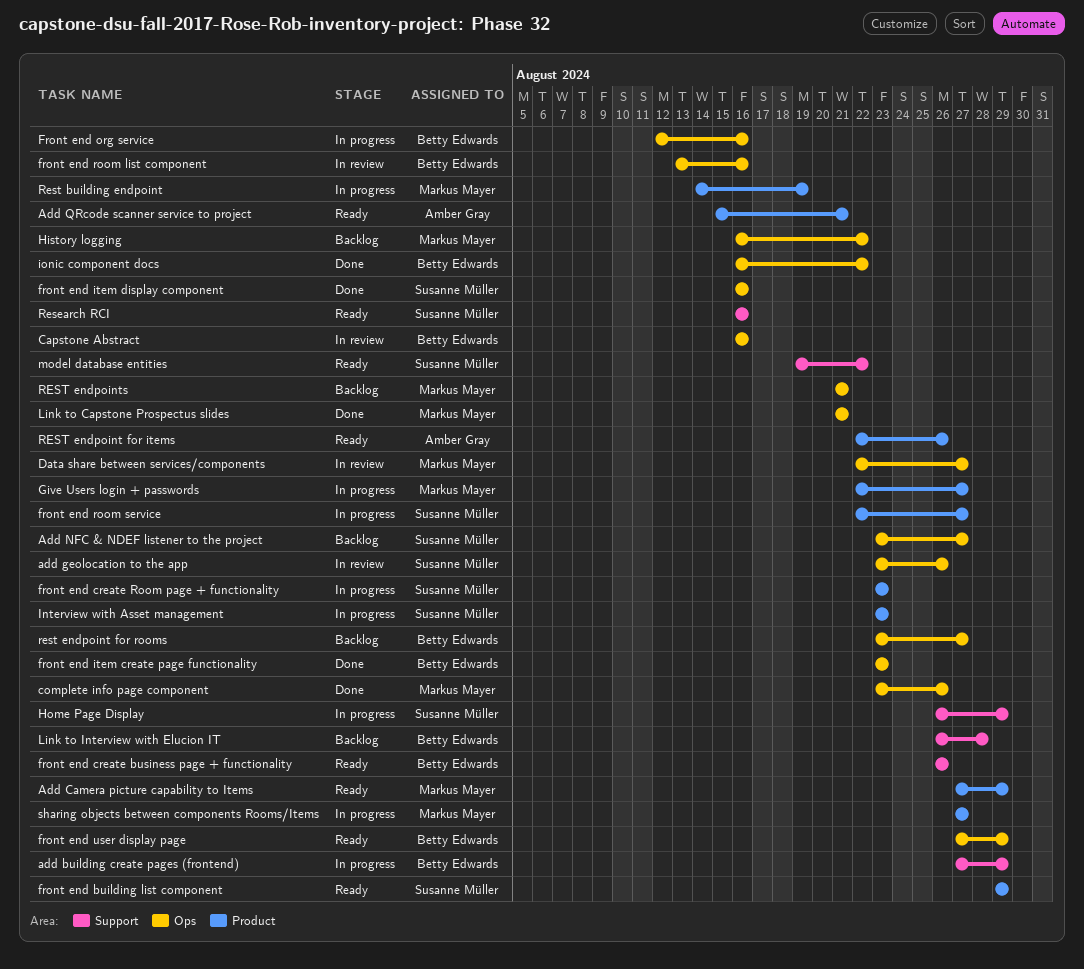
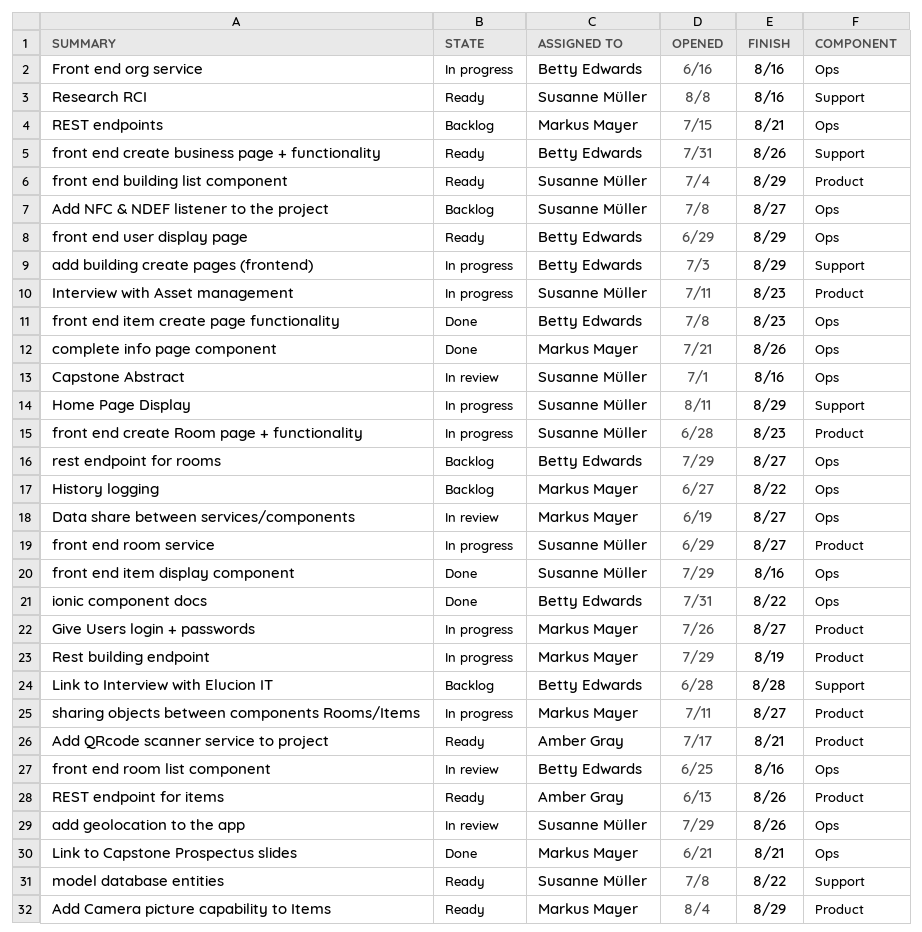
Capstone Abstract, owner: Betty Edwards -> Susanne Müller

